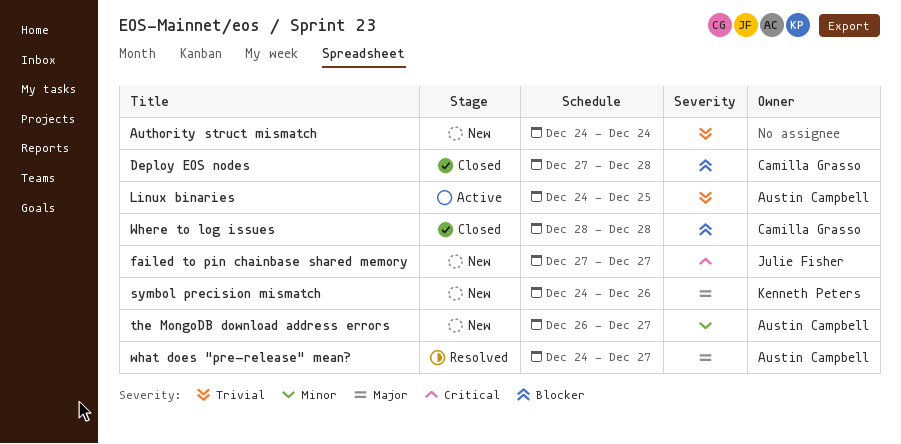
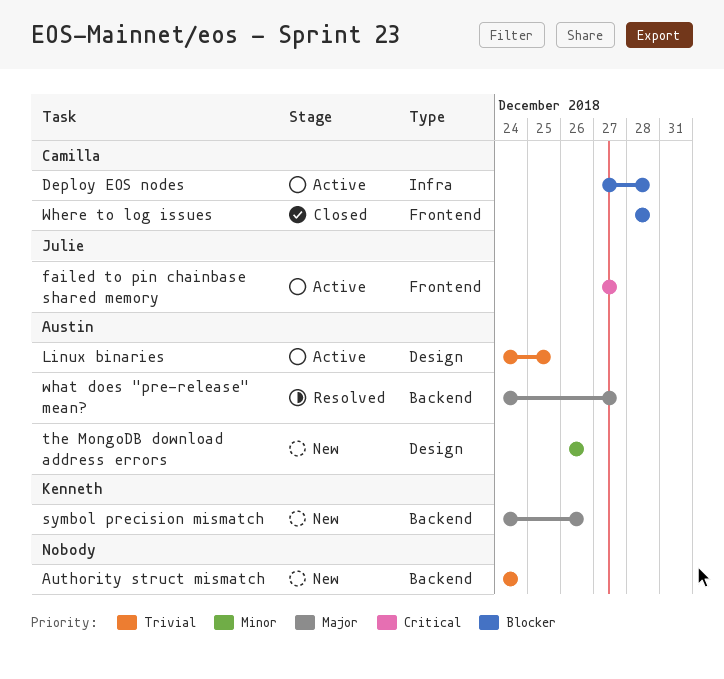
Deploy EOS nodes, status: Closed -> Active
failed to pin chainbase shared memory, status: New -> Active
the MongoDB download address errors, due: Dec 27 -> Dec 26

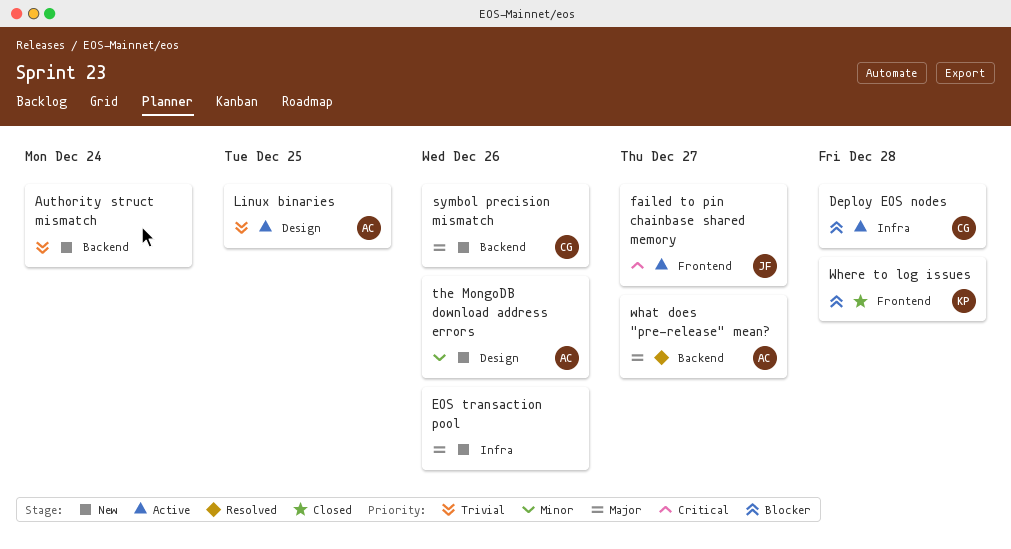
EOS transaction pool: none -> present
symbol precision mismatch, owner: Kenneth -> Camilla
Where to log issues, owner: Camilla -> Kenneth

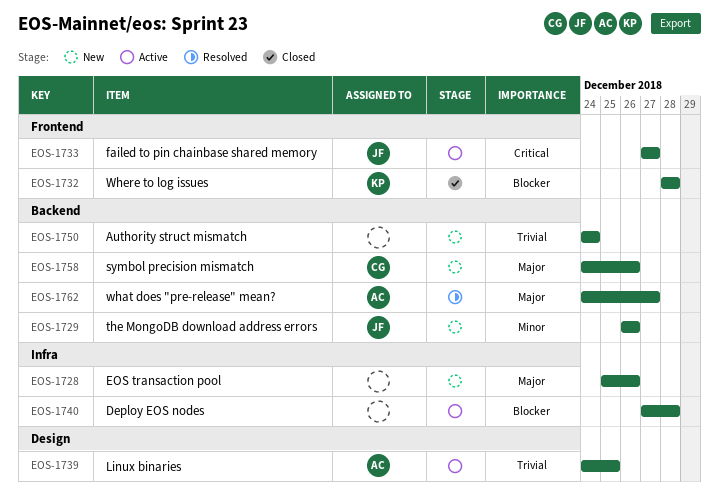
Deploy EOS nodes, owner: CG -> none
the MongoDB download address errors, owner: AC -> JF
the MongoDB download address errors, label: Design -> Backend

